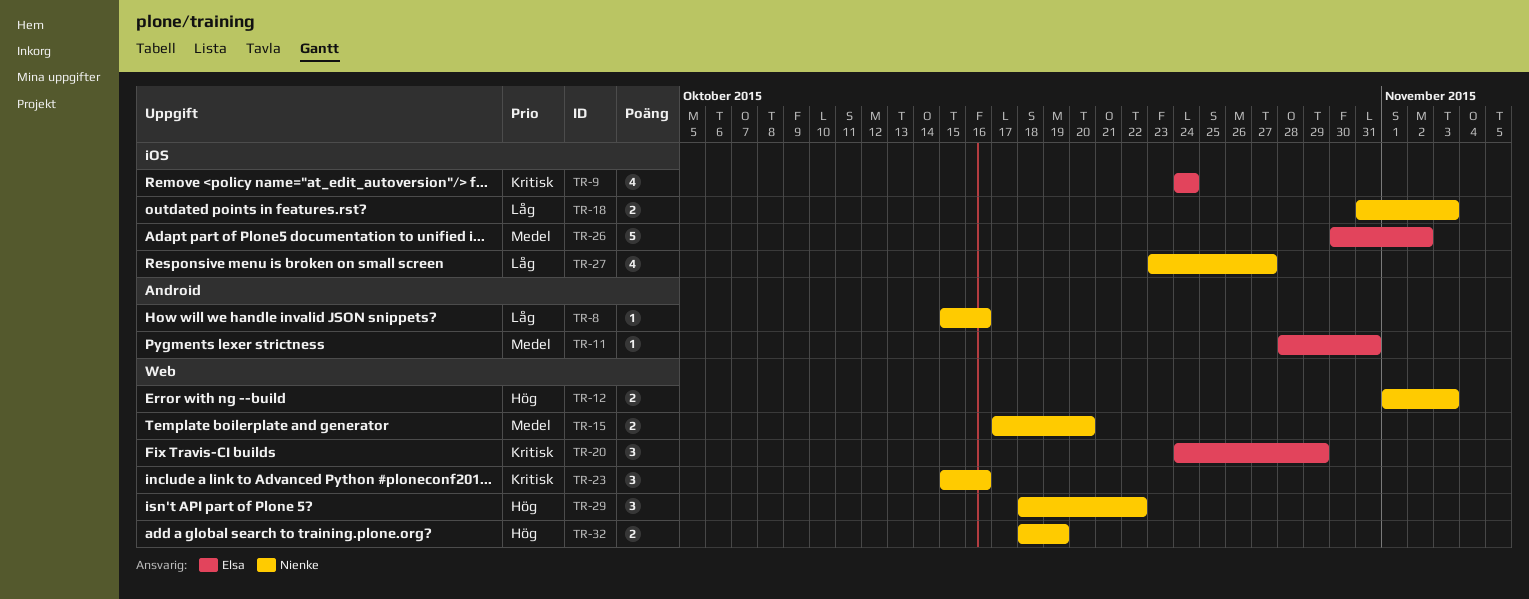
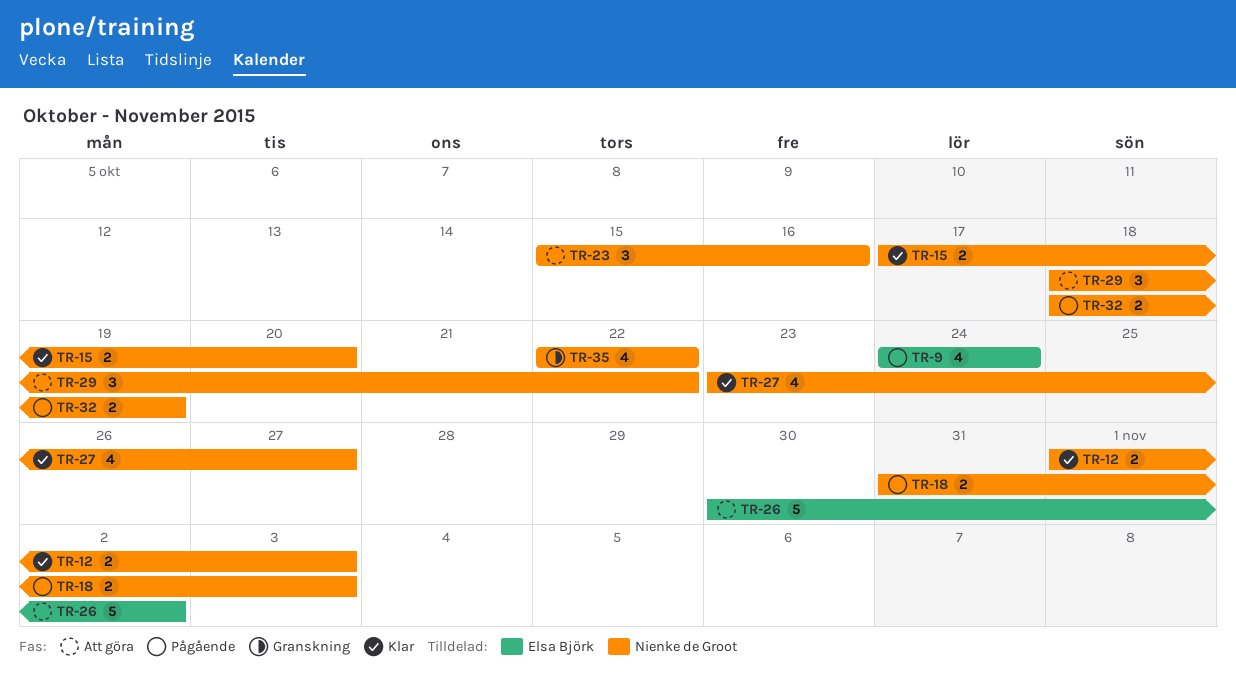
TR-8: present -> none
TR-11: present -> none
TR-20: present -> none
TR-35: none -> present

